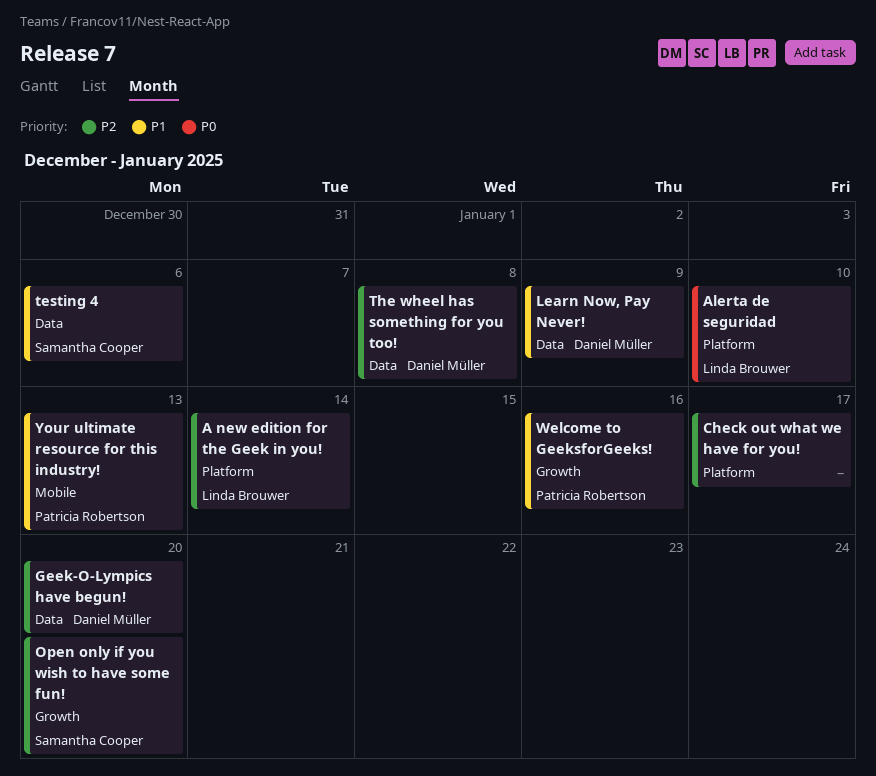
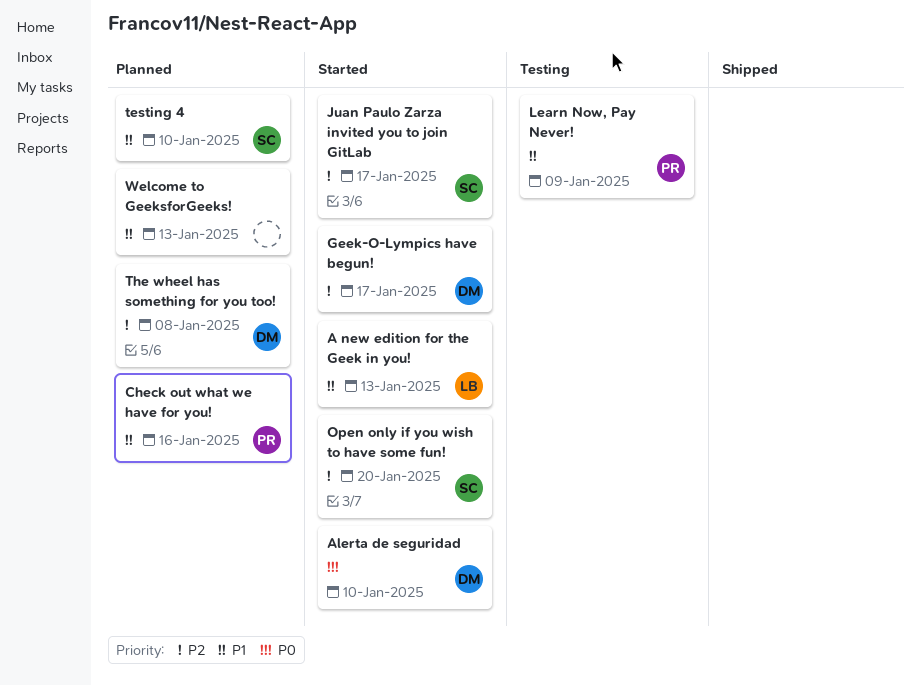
A new edition for the Geek in you!, priority: P2 -> P1
A new edition for the Geek in you!, due: Jan 14 -> Jan 13
Alerta de seguridad, owner: Linda Brouwer -> Daniel Müller
Check out what we have for you!, owner: none -> Patricia Robertson
Check out what we have for you!, priority: P2 -> P1
Check out what we have for you!, due: Jan 17 -> Jan 16
Geek-O-Lympics have begun!, due: Jan 20 -> Jan 17
Juan Paulo Zarza invited you to join GitLab: none -> present
Learn Now, Pay Never!, owner: Daniel Müller -> Patricia Robertson
testing 4, due: Jan 6 -> Jan 10
Welcome to GeeksforGeeks!, owner: Patricia Robertson -> none
Welcome to GeeksforGeeks!, due: Jan 16 -> Jan 13
Your ultimate resource for this industry!: present -> none

